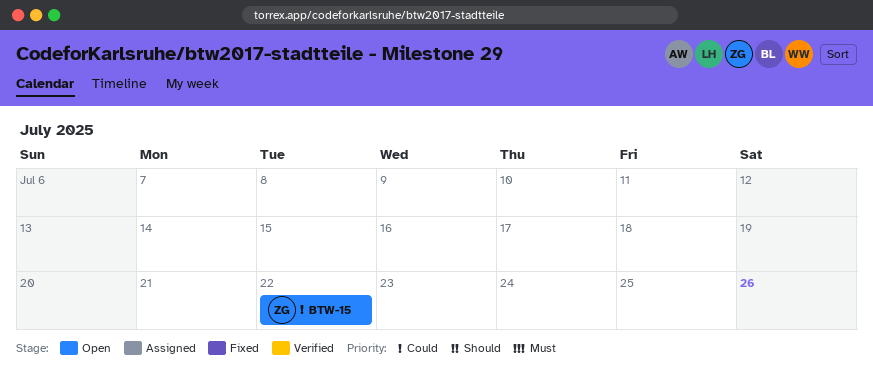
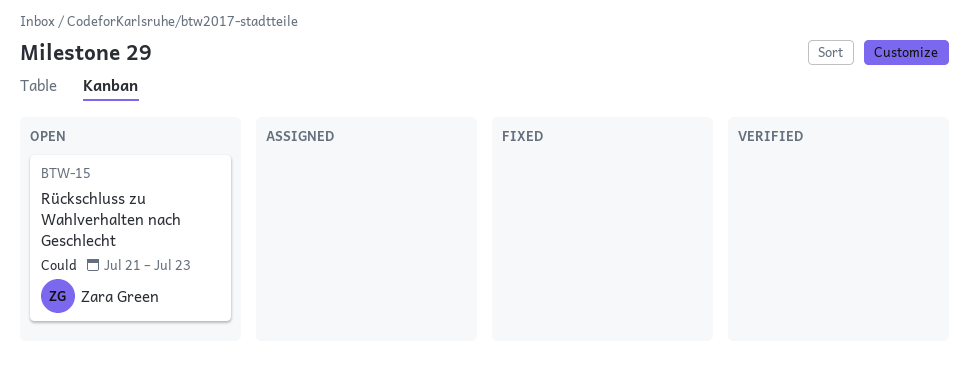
BTW-15, start: Jul 22 -> Jul 21
BTW-15, due: Jul 22 -> Jul 23

